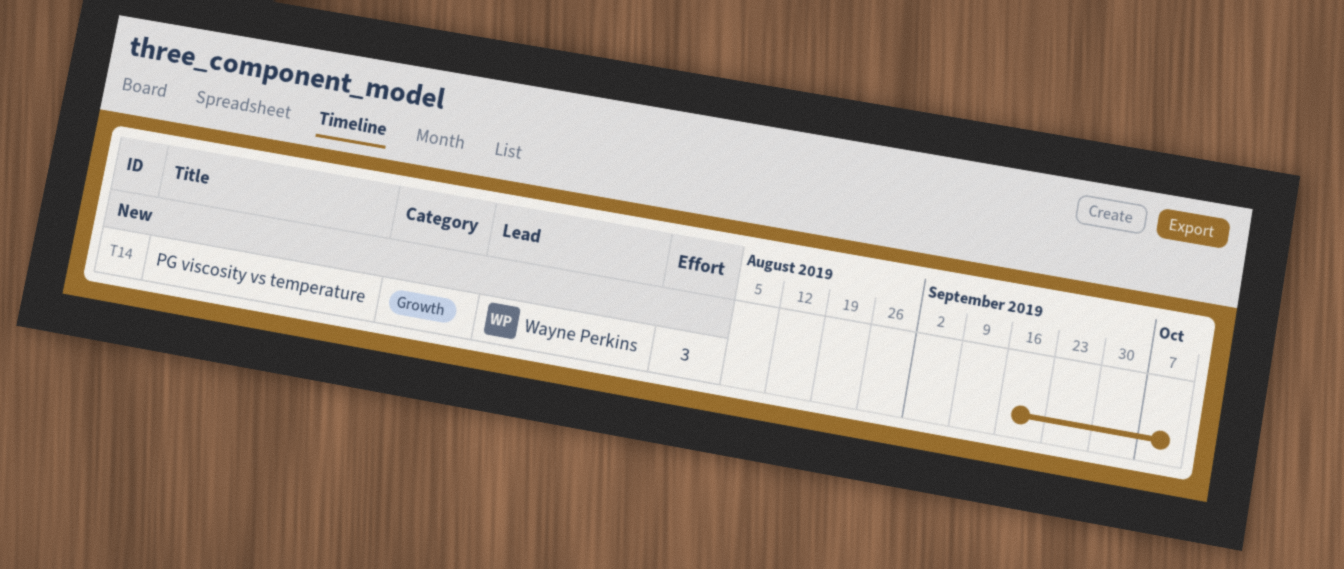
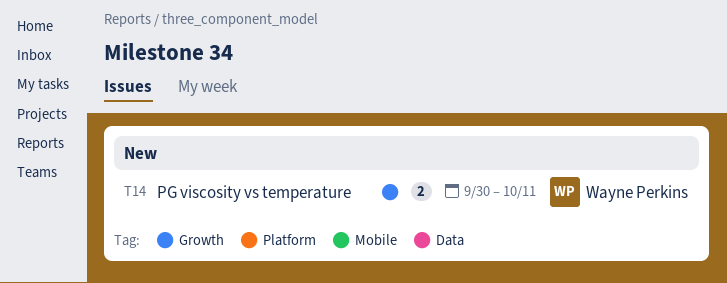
T14, estimate: 3 -> 2
T14, start: Sep 16 -> Sep 30

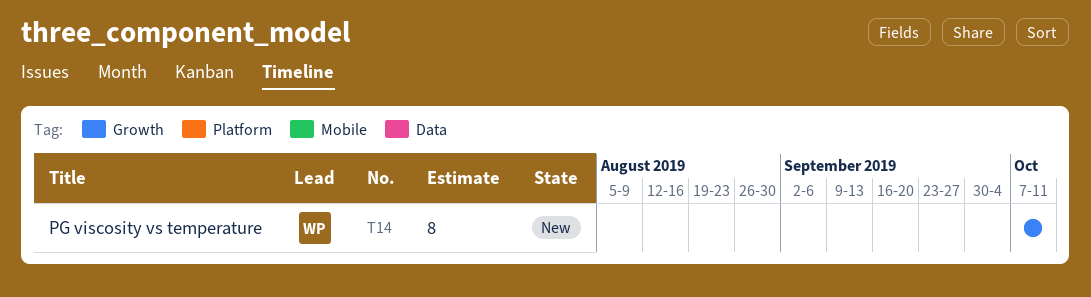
T14, estimate: 2 -> 8
T14, start: Sep 30 -> Oct 7

